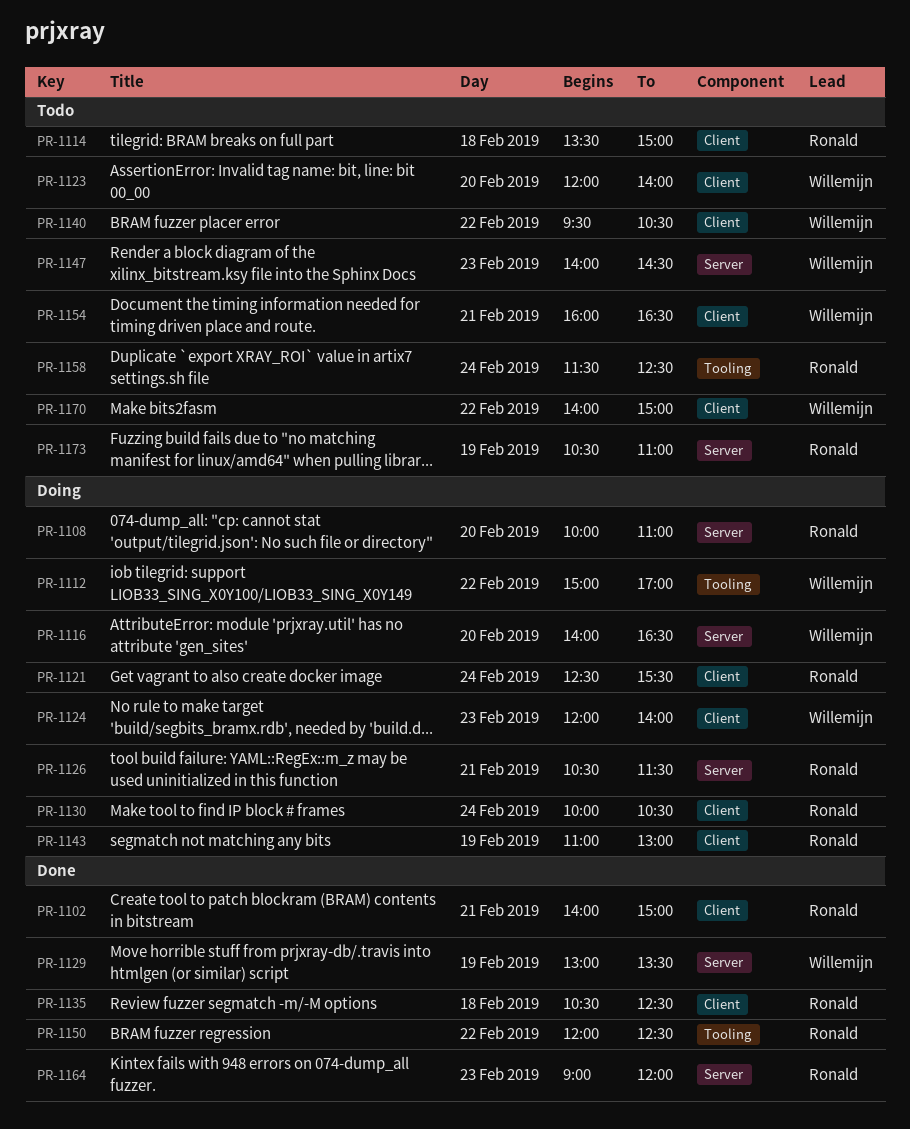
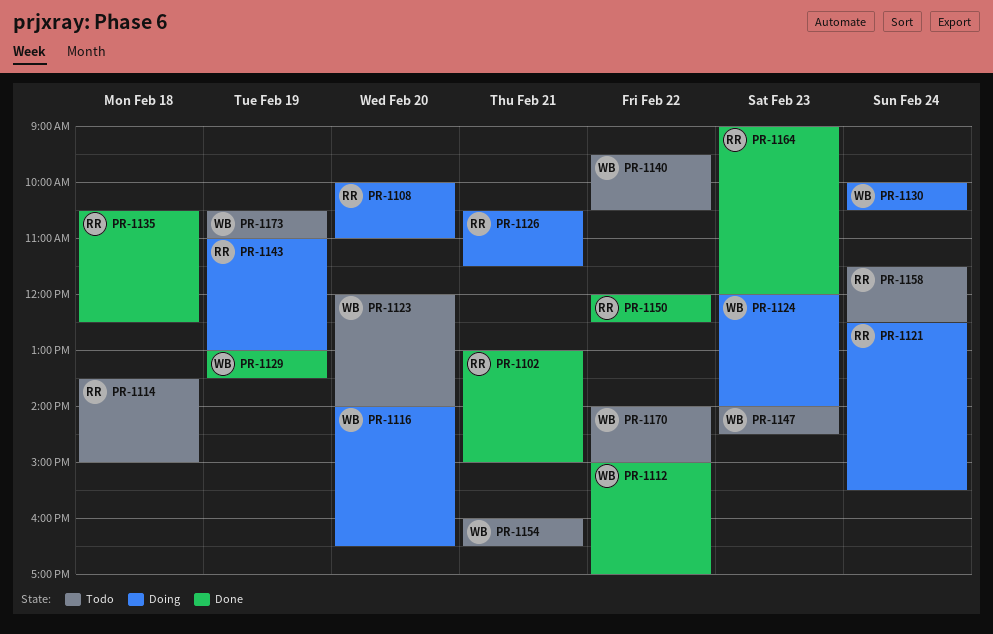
PR-1102, begins: 14:00 -> 13:00
PR-1112, status: Doing -> Done
PR-1130, owner: Ronald -> Willemijn
PR-1173, owner: Ronald -> Willemijn

